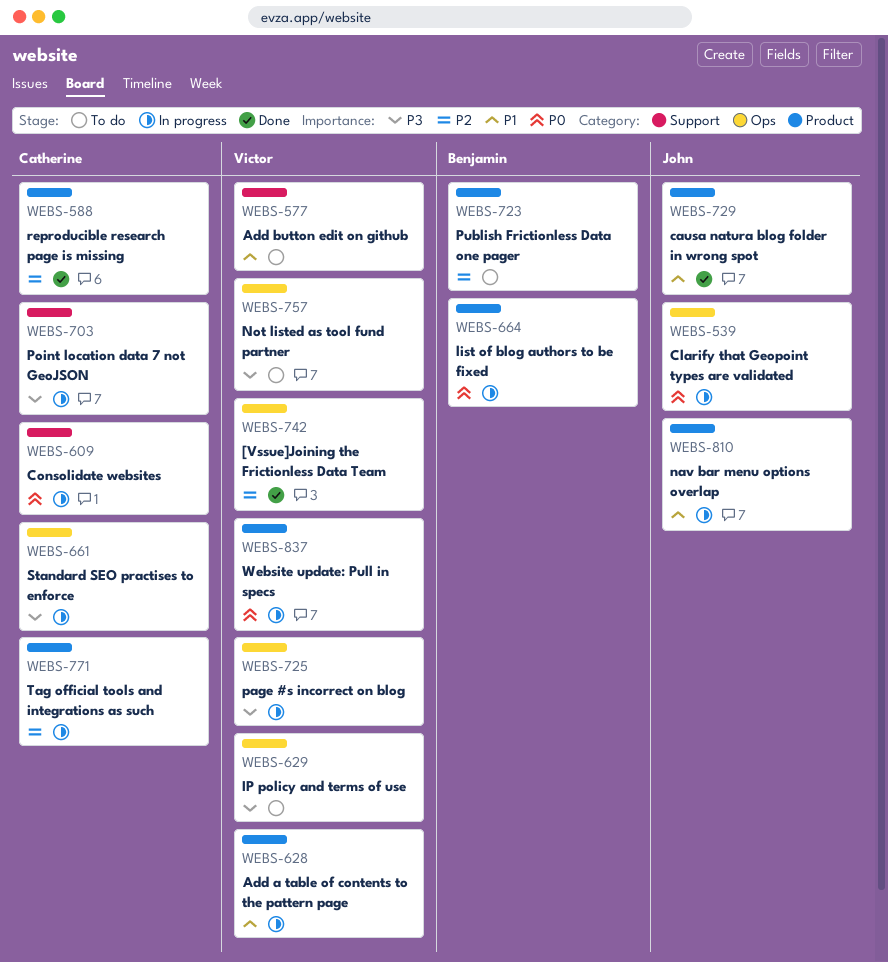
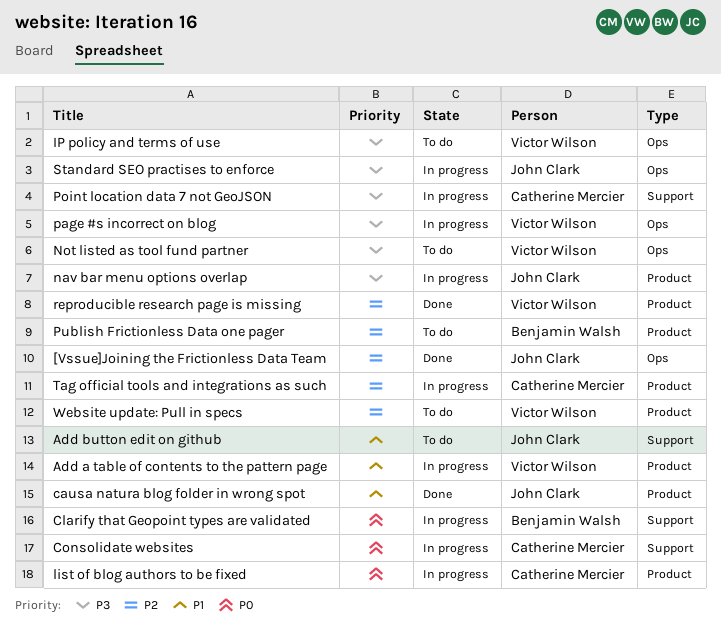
[Vssue]Joining the Frictionless Data Team, owner: Victor Wilson -> John Clark
Add button edit on github, owner: Victor Wilson -> John Clark
Clarify that Geopoint types are validated, owner: John Clark -> Benjamin Walsh
Clarify that Geopoint types are validated, label: Ops -> Support
list of blog authors to be fixed, owner: Benjamin Walsh -> Catherine Mercier
nav bar menu options overlap, priority: P1 -> P3
reproducible research page is missing, owner: Catherine Mercier -> Victor Wilson
Standard SEO practises to enforce, owner: Catherine Mercier -> John Clark
Website update: Pull in specs, status: In progress -> To do
Website update: Pull in specs, priority: P0 -> P2

